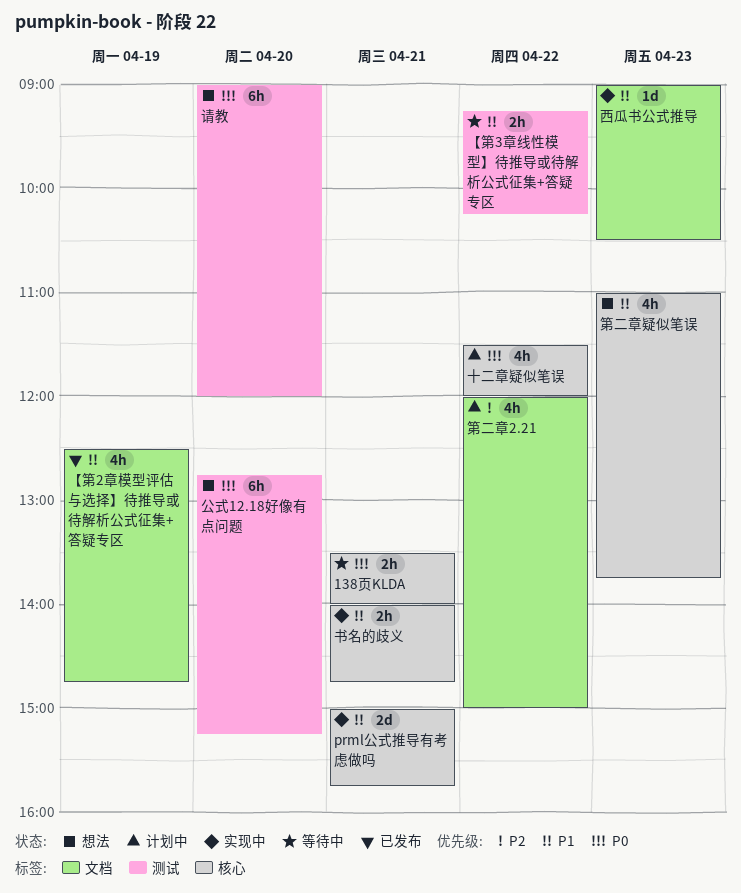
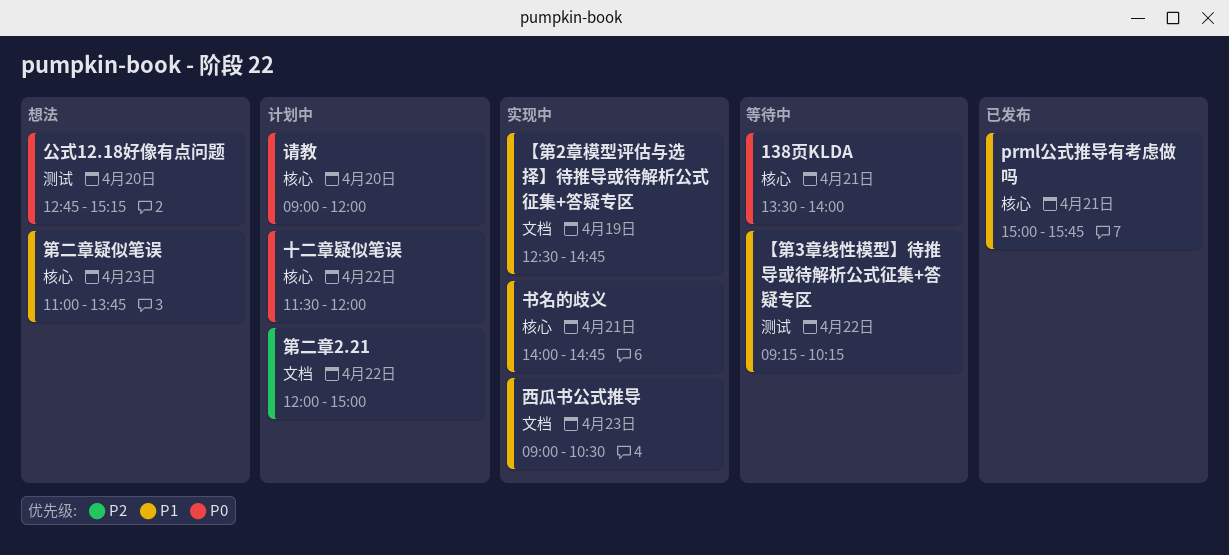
prml公式推导有考虑做吗, status: 实现中 -> 已发布
【第2章模型评估与选择】待推导或待解析公式征集+答疑专区, status: 已发布 -> 实现中
请教, status: 想法 -> 计划中
请教, label: 测试 -> 核心

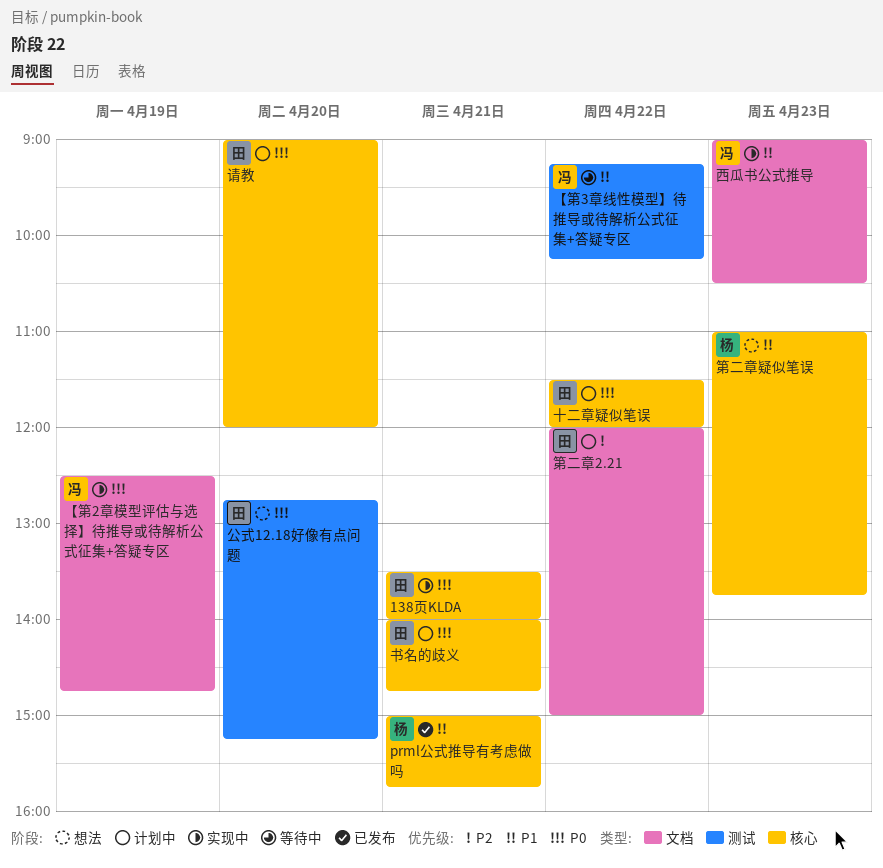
138页KLDA, status: 等待中 -> 实现中
【第2章模型评估与选择】待推导或待解析公式征集+答疑专区, priority: P1 -> P0
书名的歧义, status: 实现中 -> 计划中
书名的歧义, priority: P1 -> P0

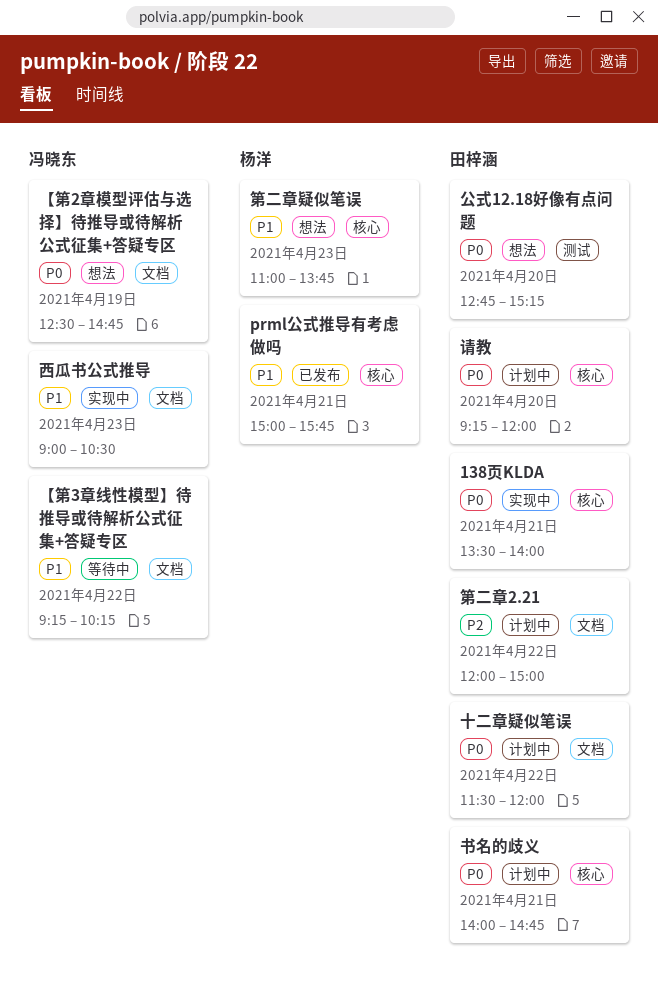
【第2章模型评估与选择】待推导或待解析公式征集+答疑专区, status: 实现中 -> 想法
【第3章线性模型】待推导或待解析公式征集+答疑专区, label: 测试 -> 文档
十二章疑似笔误, label: 核心 -> 文档
请教, begins: 09:00 -> 09:15

